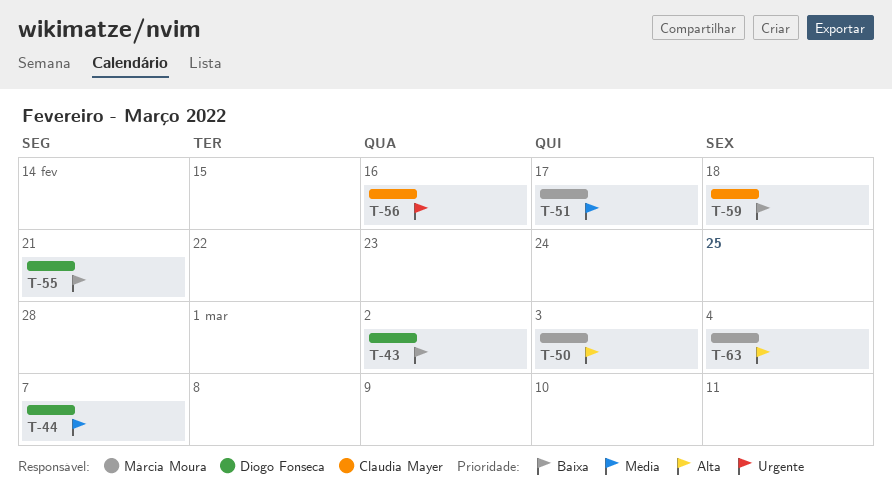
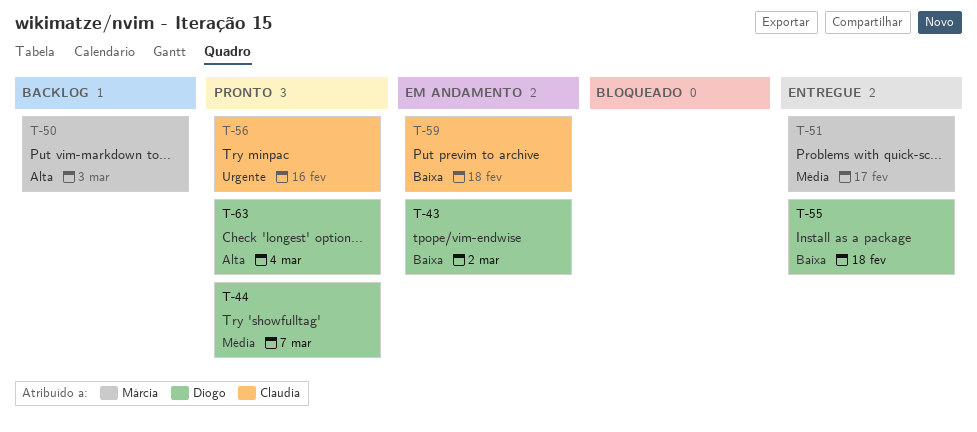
T-55, due: Feb 21 -> Feb 18
T-63, owner: Márcia Moura -> Diogo Fonseca

